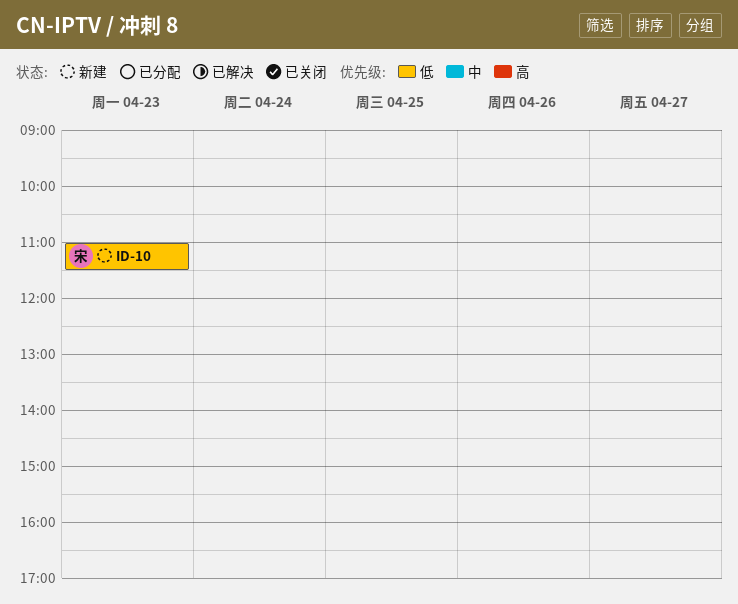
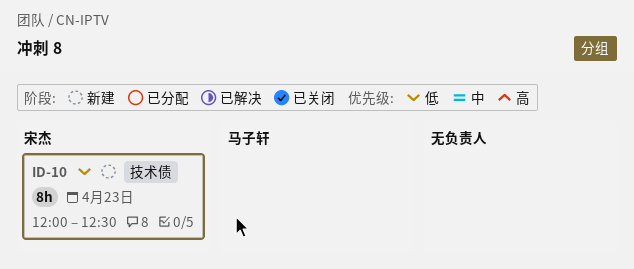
ID-10, begins: 11:00 -> 12:00
ID-10, ends: 11:30 -> 12:30

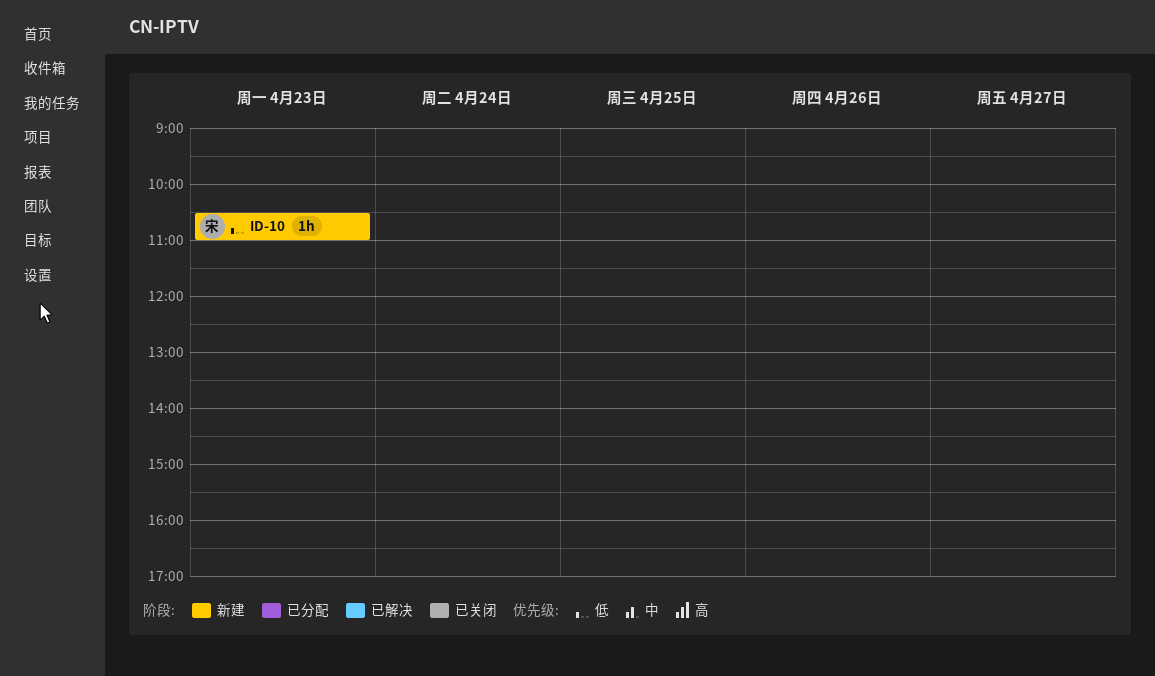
ID-10, estimate: 8h -> 1h
ID-10, begins: 12:00 -> 10:30
ID-10, ends: 12:30 -> 11:00

